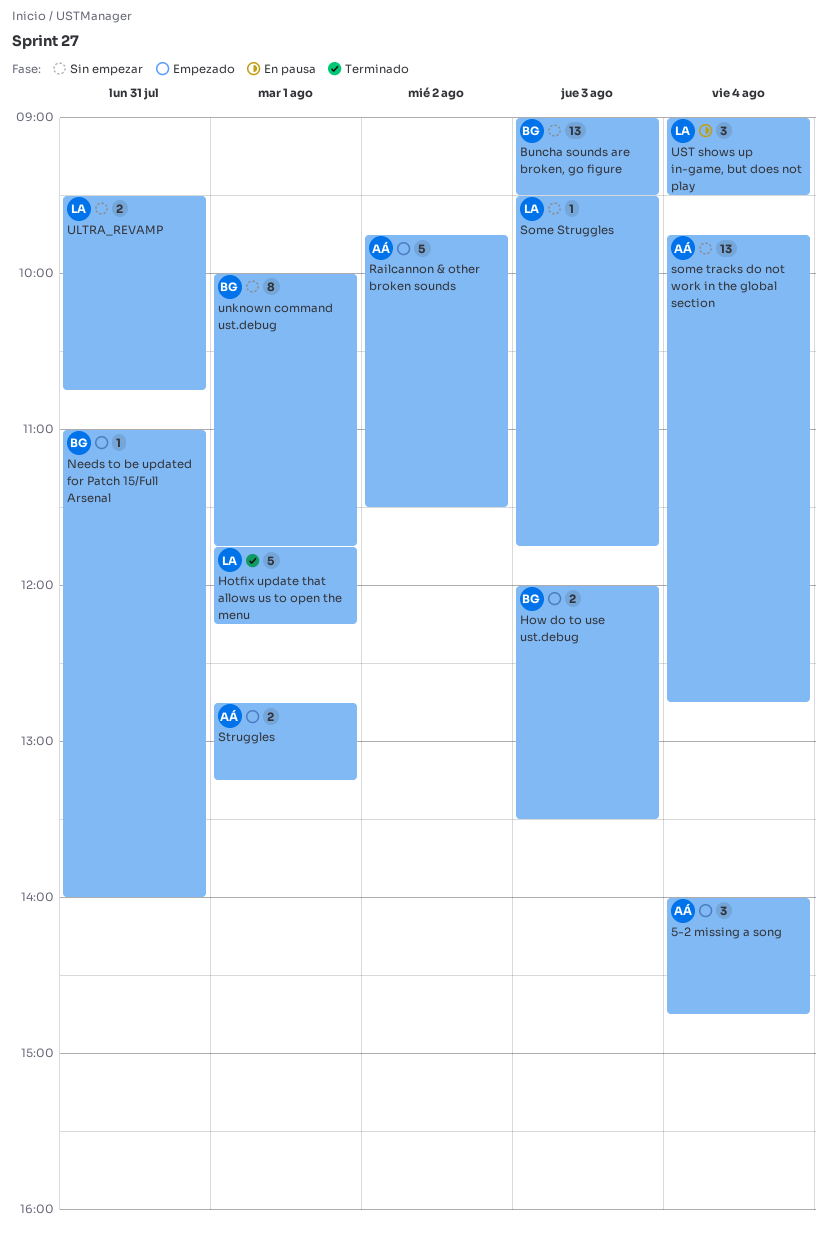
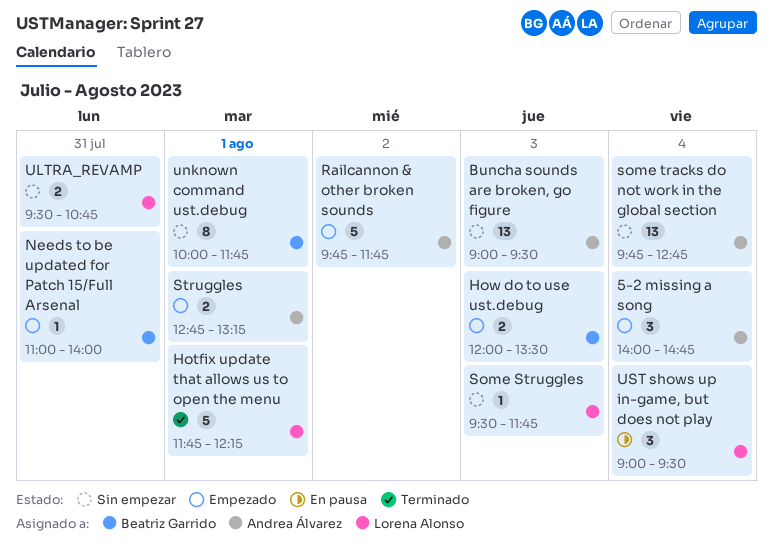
Buncha sounds are broken, go figure, owner: Beatriz Garrido -> Andrea Álvarez
Railcannon & other broken sounds, ends: 11:30 -> 11:45

